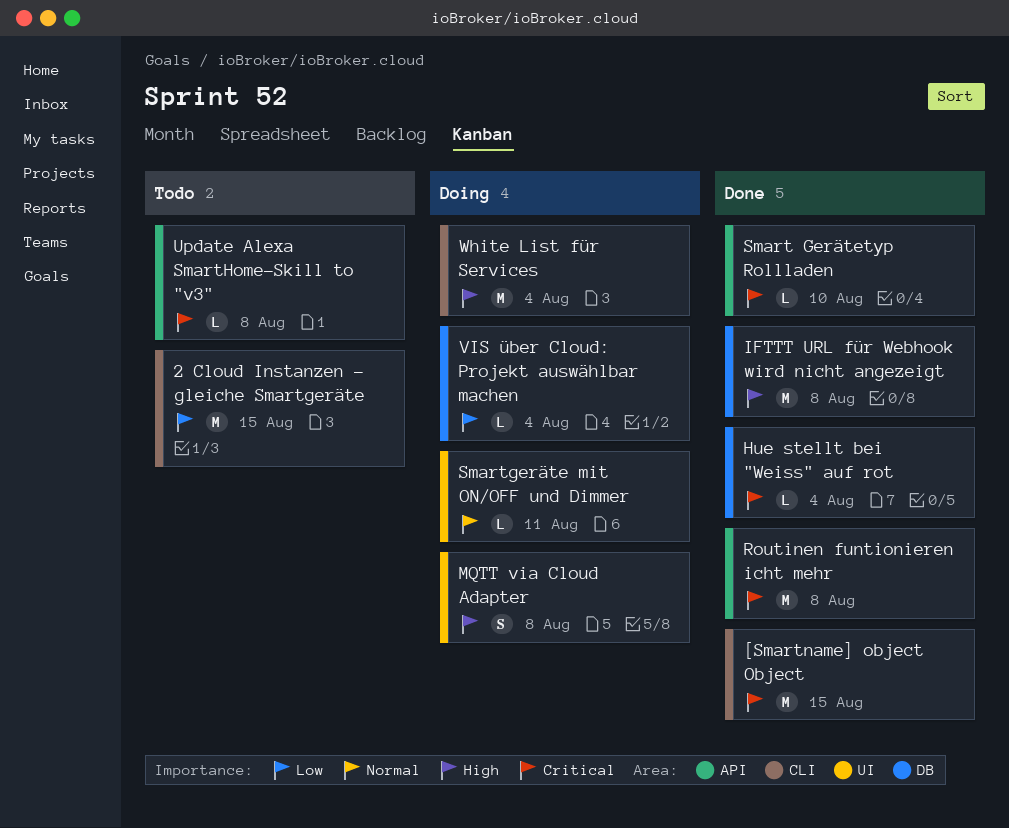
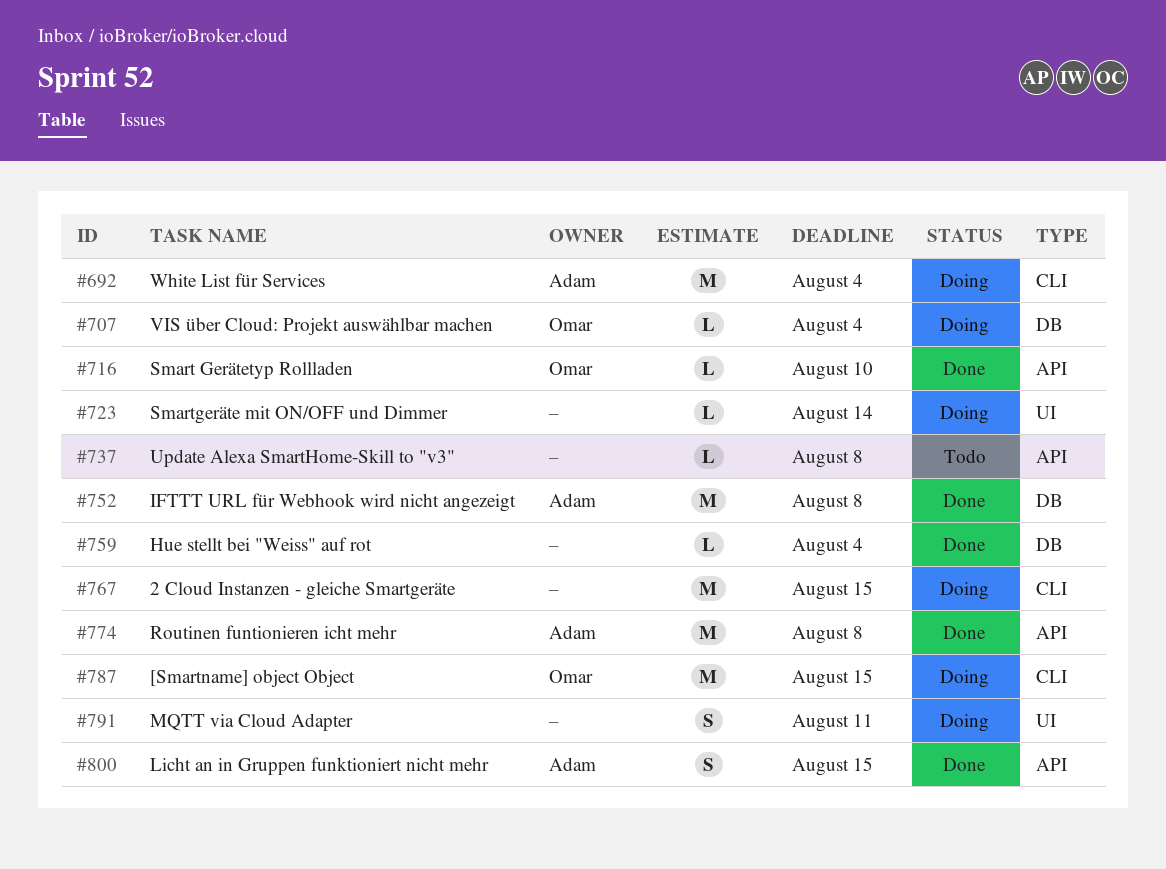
2 Cloud Instanzen - gleiche Smartgeräte, status: Todo -> Doing
[Smartname] object Object, status: Done -> Doing
Licht an in Gruppen funktioniert nicht mehr: none -> present
MQTT via Cloud Adapter, due: Aug 8 -> Aug 11
Smartgeräte mit ON/OFF und Dimmer, due: Aug 11 -> Aug 14

